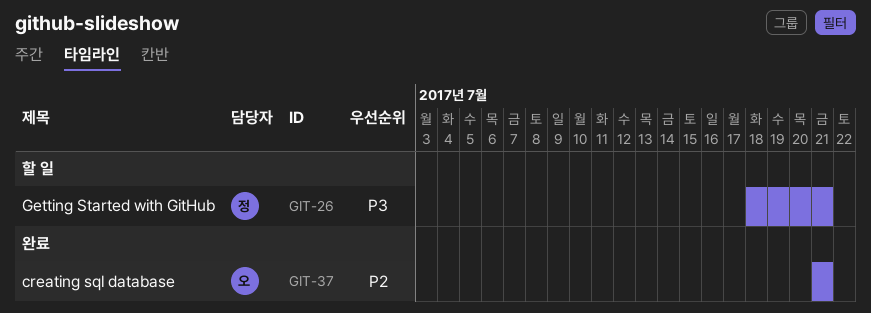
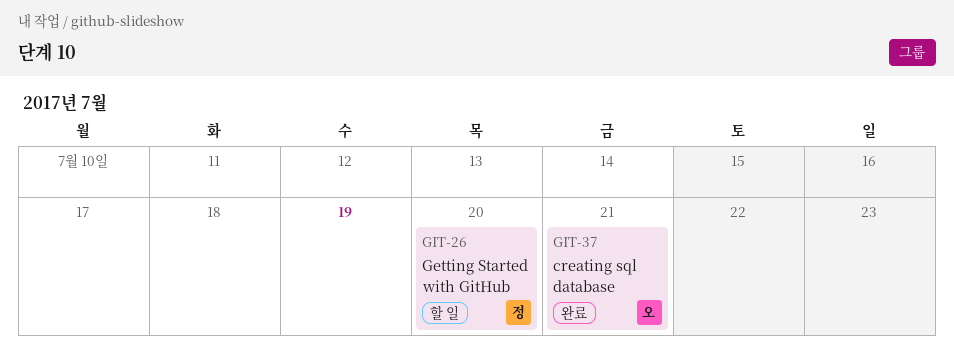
GIT-26, due: Jul 21 -> Jul 20

